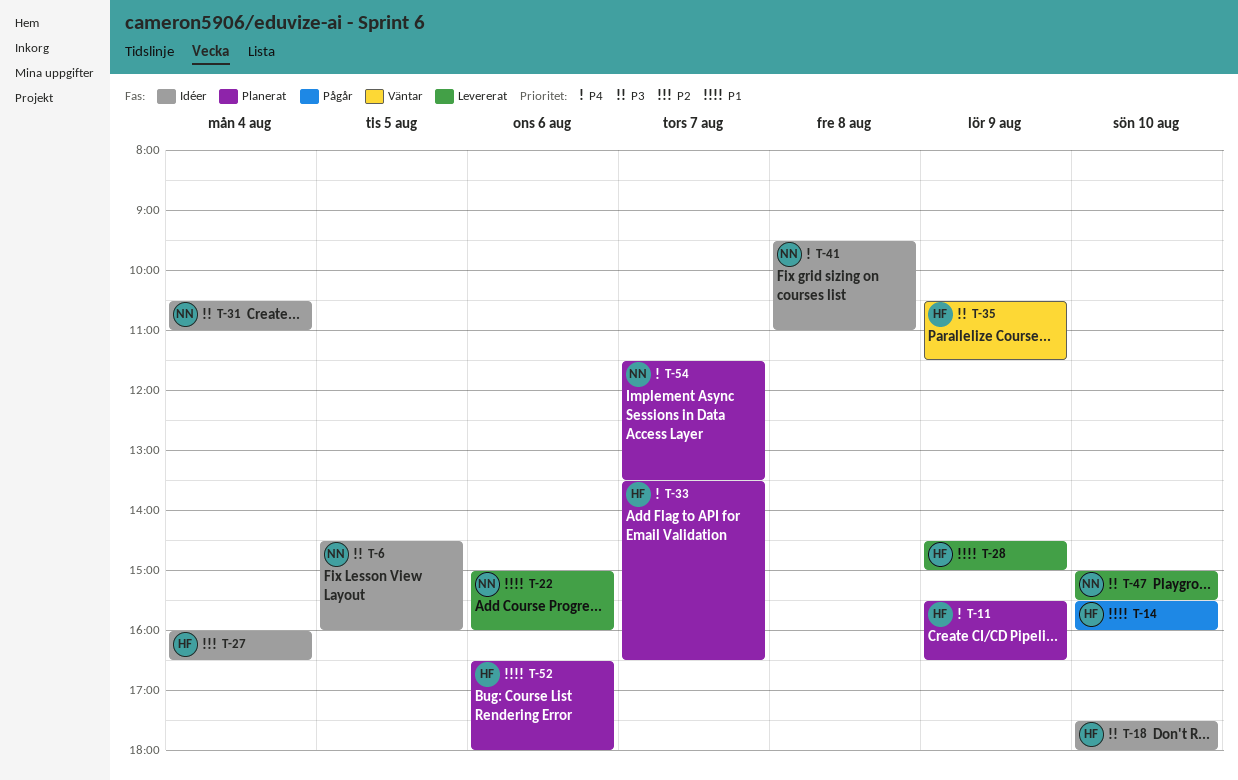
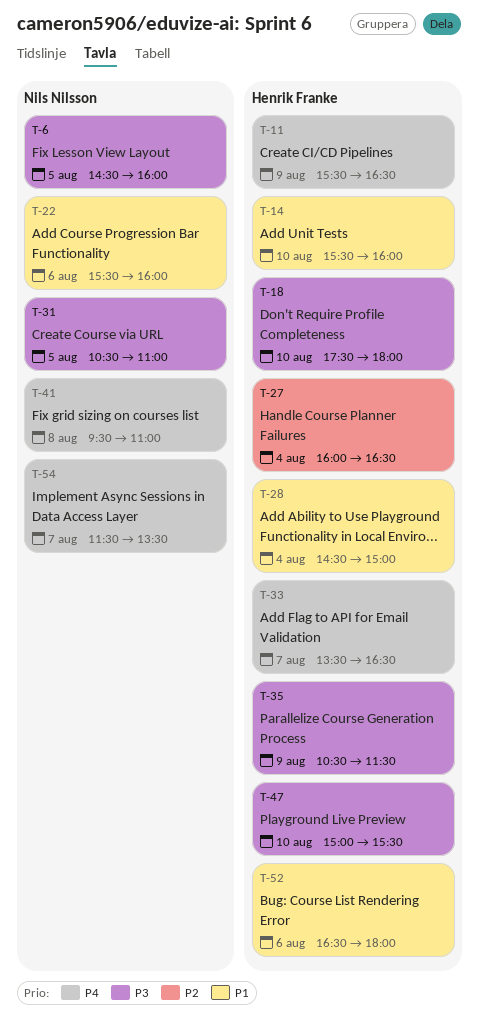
T-22, begins: 15:00 -> 15:30
T-28, day: Aug 9 -> Aug 4
T-31, day: Aug 4 -> Aug 5
T-47, owner: Nils Nilsson -> Henrik Franke

